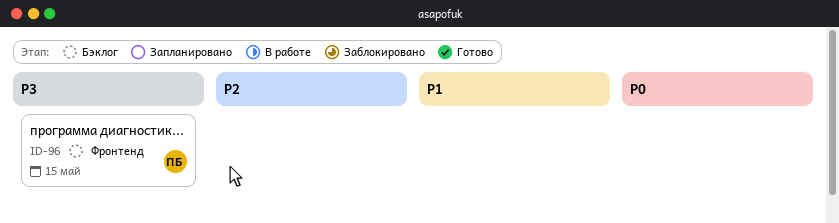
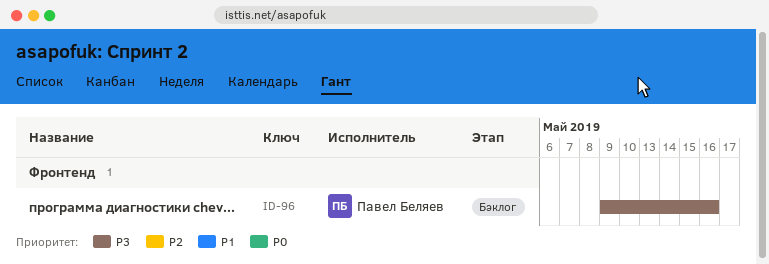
ID-96, due: May 15 -> May 16

